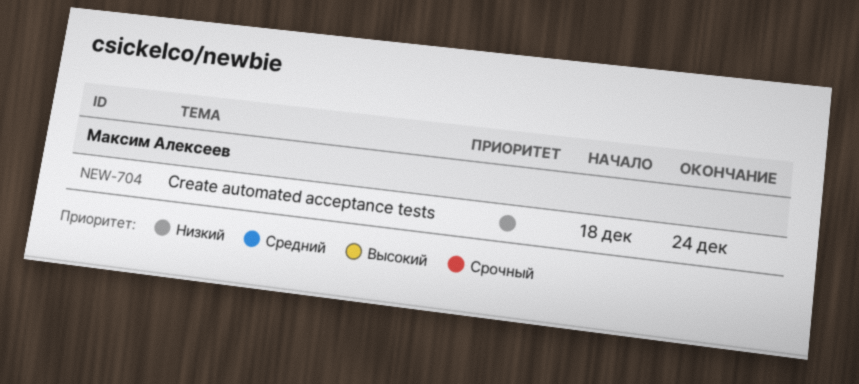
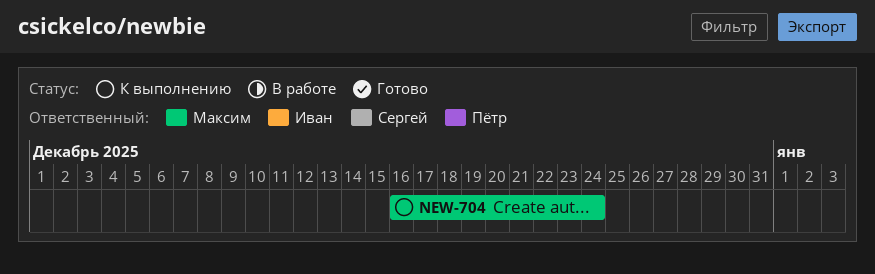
NEW-704, start: Dec 18 -> Dec 16

